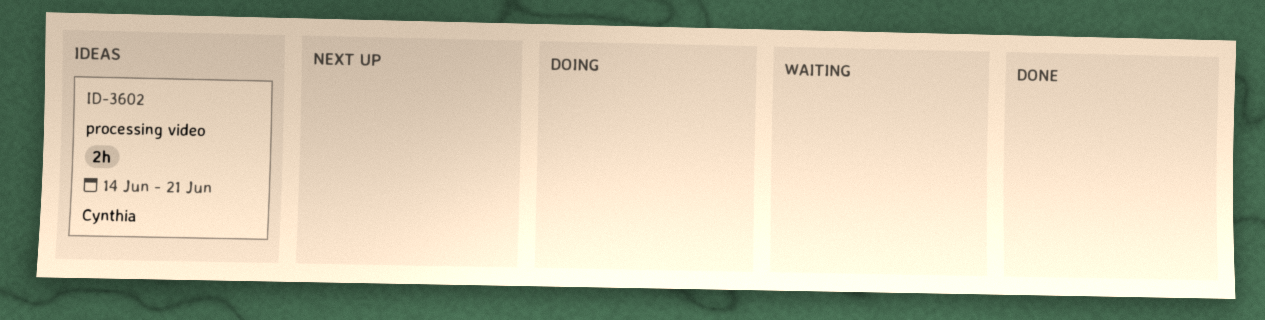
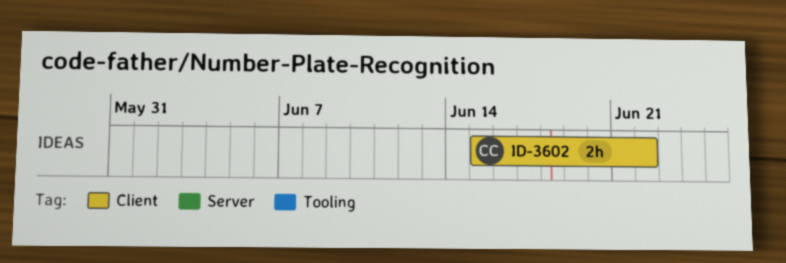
ID-3602, start: Jun 14 -> Jun 15
ID-3602, due: Jun 21 -> Jun 22

